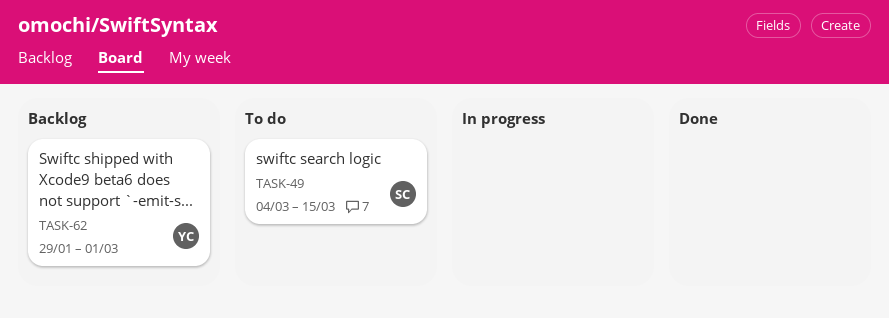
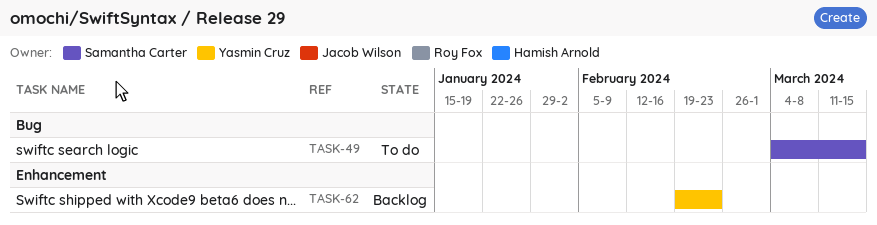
TASK-62, start: Jan 29 -> Feb 19
TASK-62, due: Mar 1 -> Feb 23

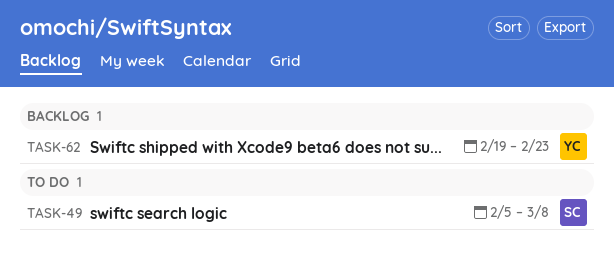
TASK-49, start: Mar 4 -> Feb 5
TASK-49, due: Mar 15 -> Mar 8

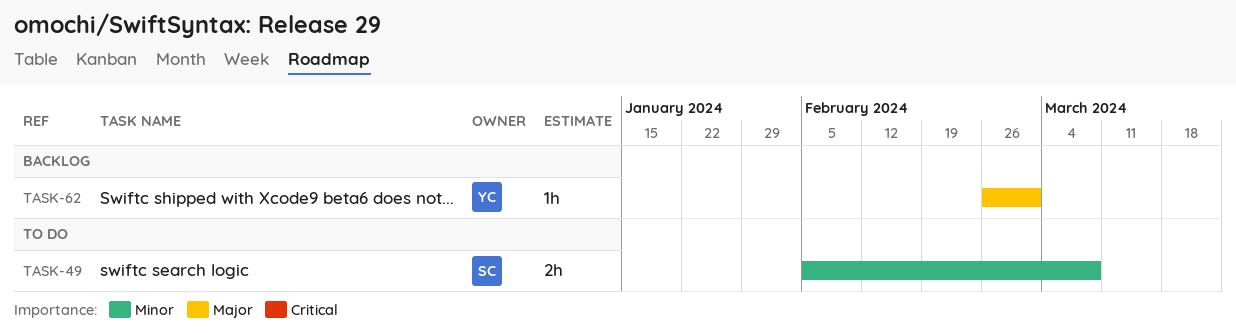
TASK-62, start: Feb 19 -> Feb 26
TASK-62, due: Feb 23 -> Mar 1

